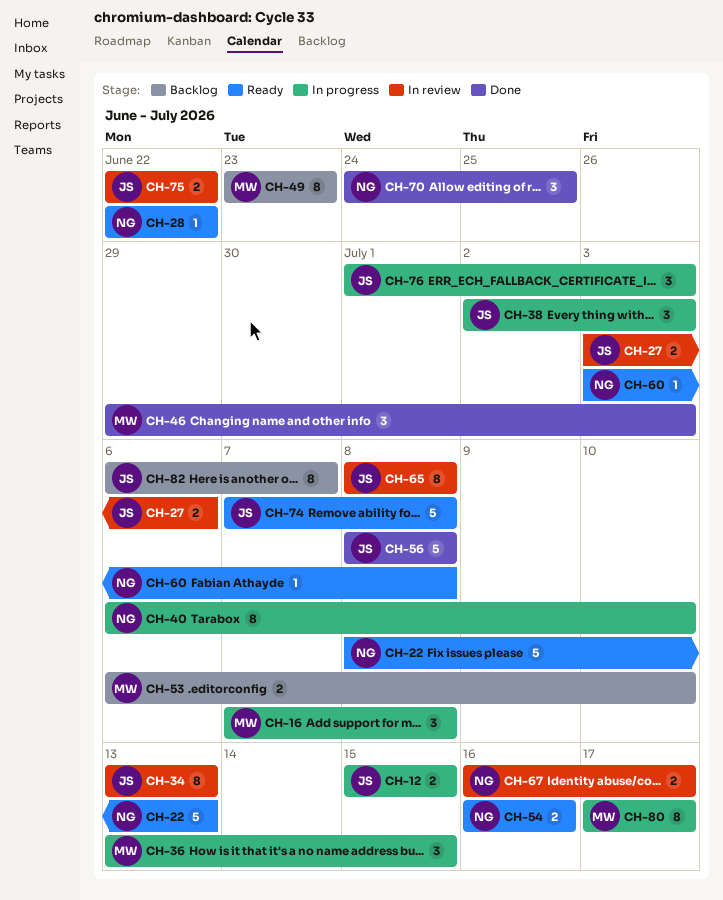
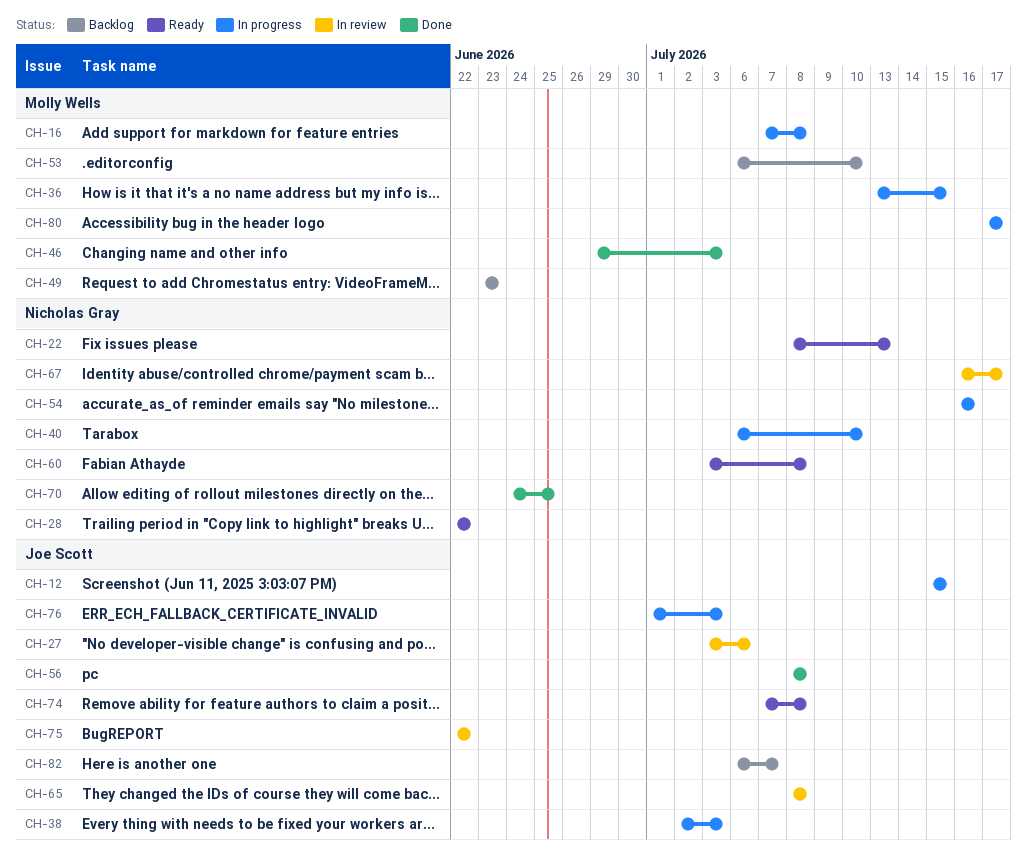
CH-34: present -> none
CH-54, status: Ready -> In progress

